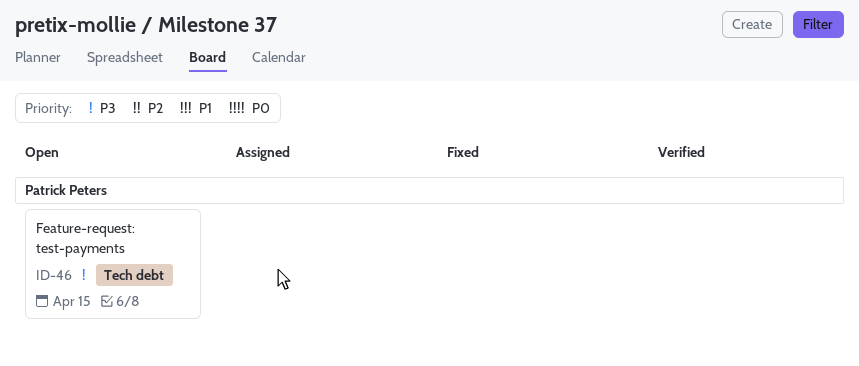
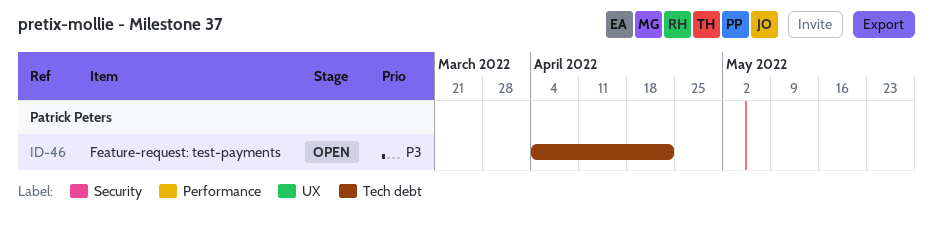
ID-46, due: Apr 15 -> Apr 22

